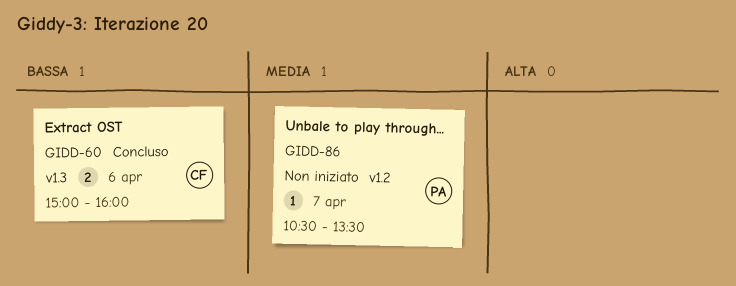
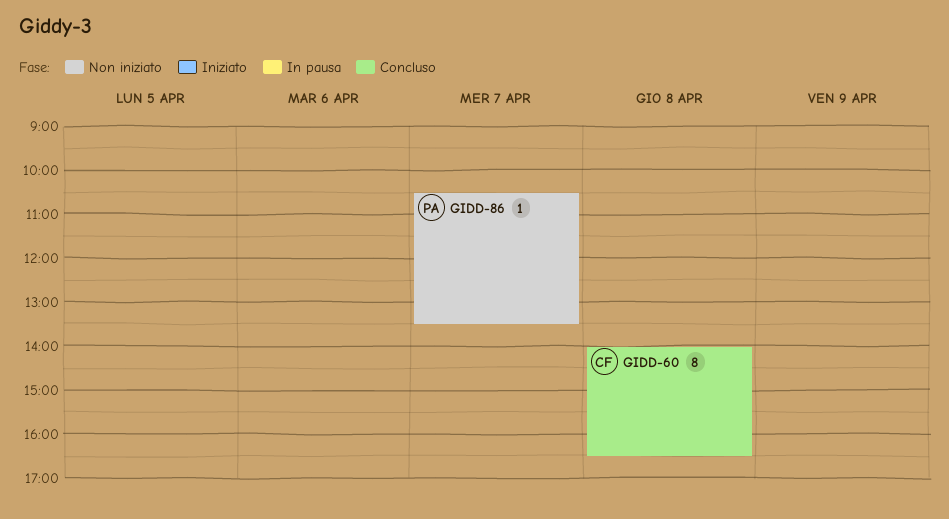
GIDD-60, estimate: 2 -> 8
GIDD-60, day: Apr 6 -> Apr 8
GIDD-60, begins: 15:00 -> 14:00
GIDD-60, ends: 16:00 -> 16:30

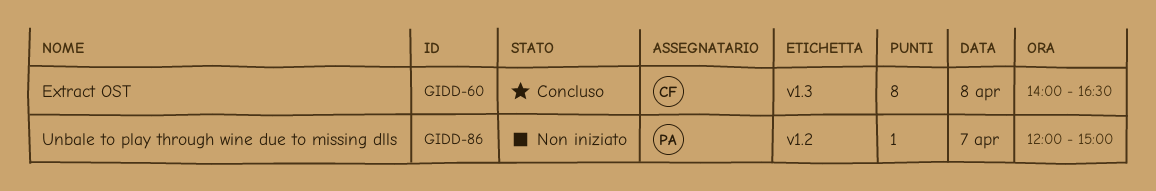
GIDD-86, begins: 10:30 -> 12:00
GIDD-86, ends: 13:30 -> 15:00

